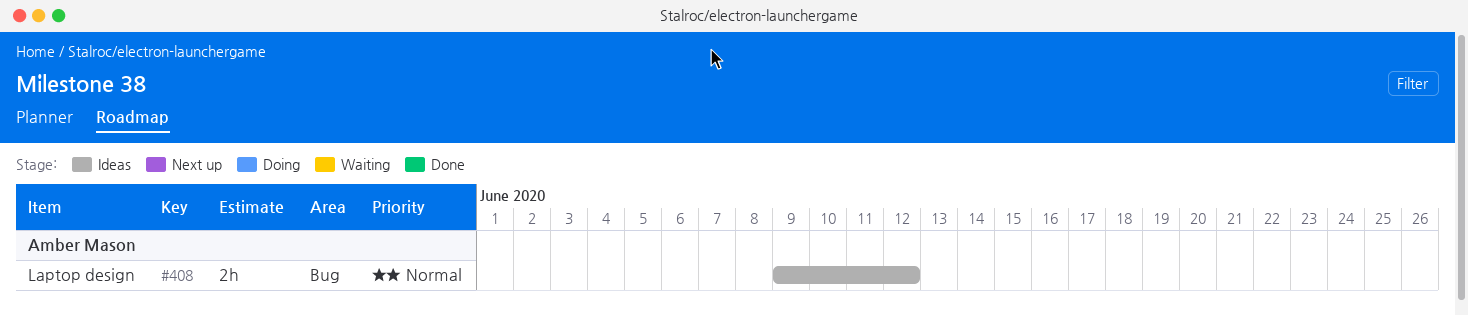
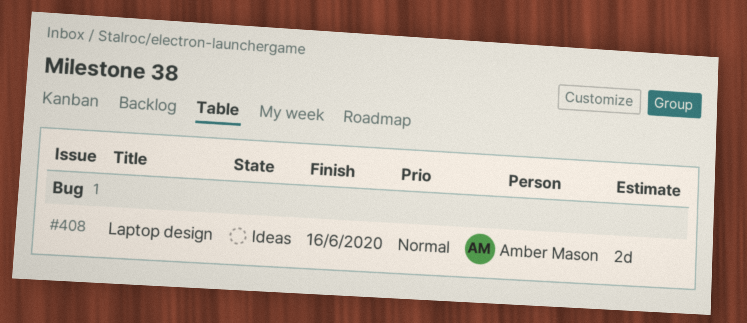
#408, estimate: 2h -> 2d
#408, due: Jun 12 -> Jun 16

